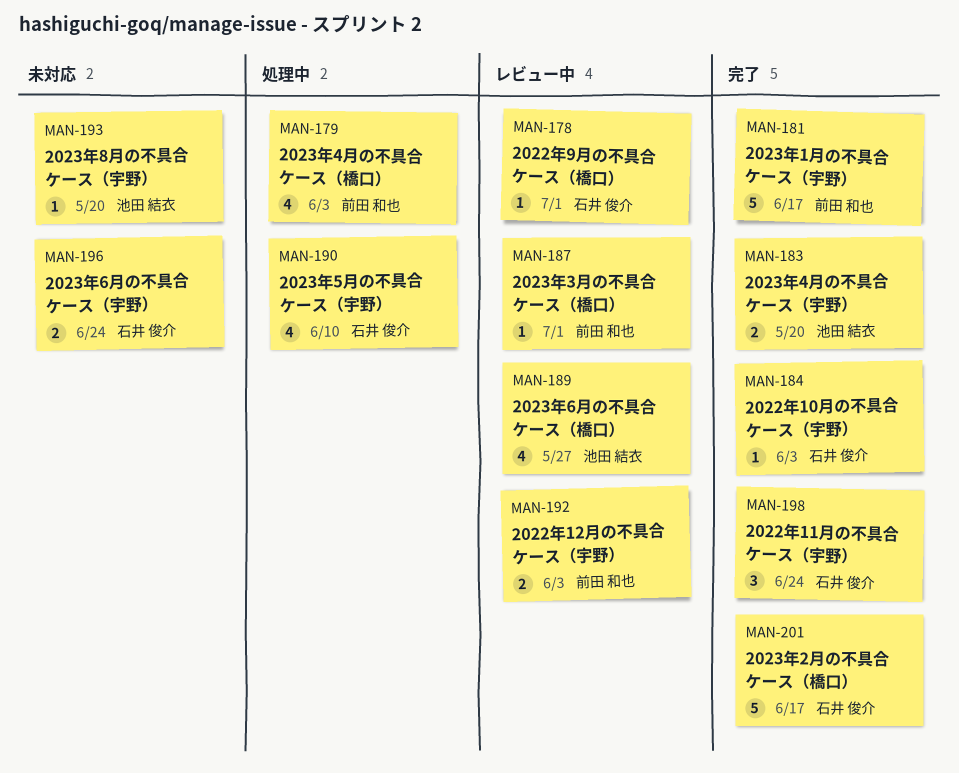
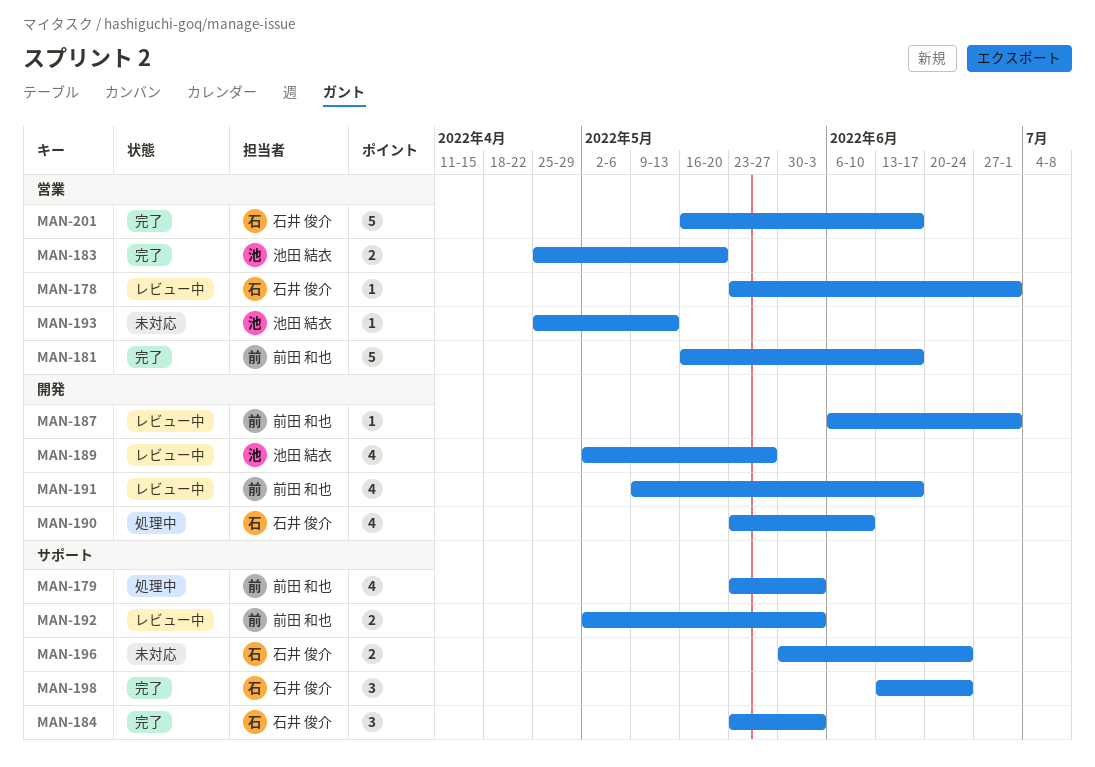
MAN-184, estimate: 1 -> 3
MAN-191: none -> present
MAN-193, due: May 20 -> May 13

